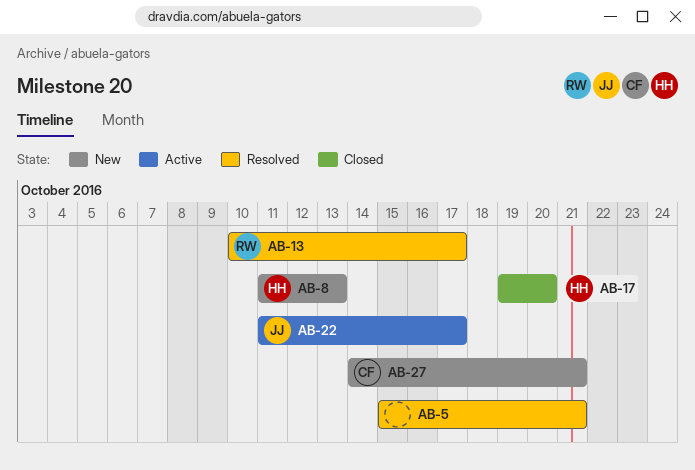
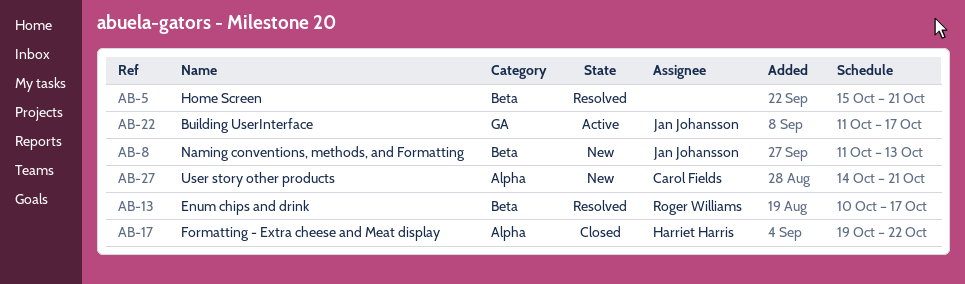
AB-8, owner: Harriet Harris -> Jan Johansson
AB-17, due: Oct 20 -> Oct 22

